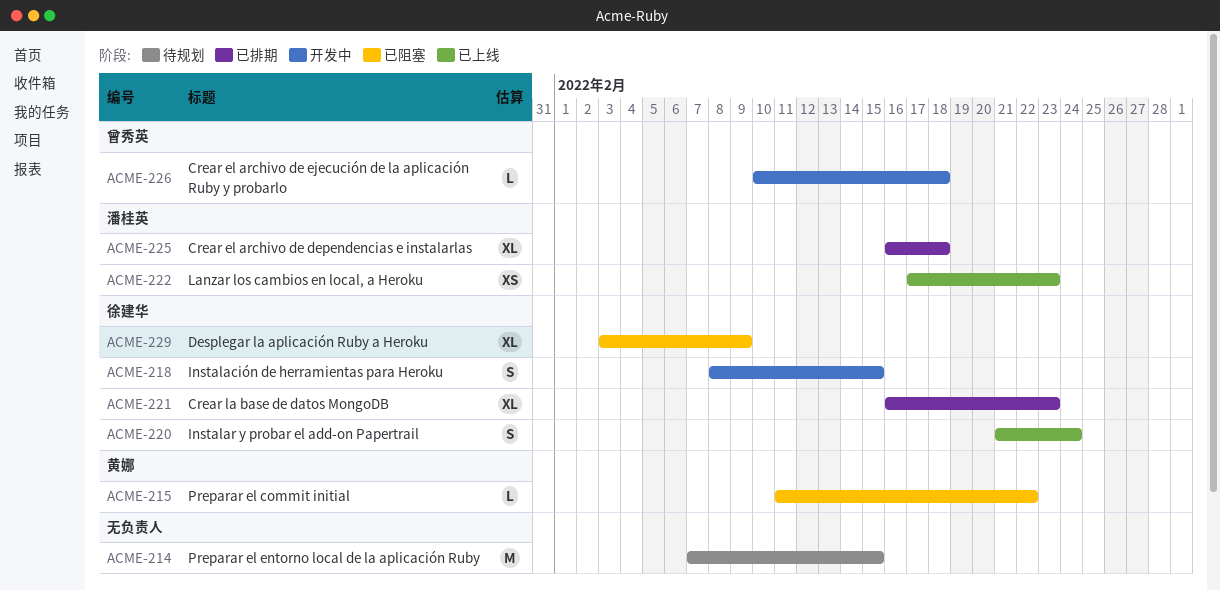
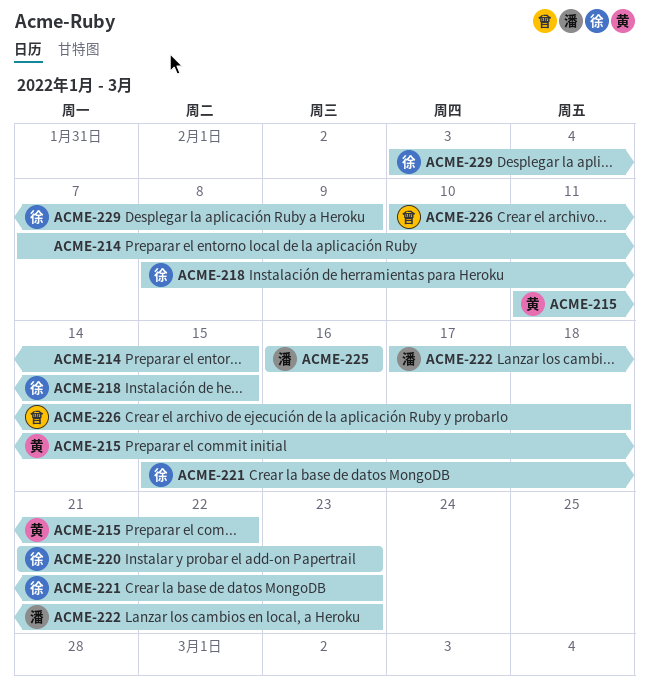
ACME-220, due: Feb 24 -> Feb 23
ACME-221, start: Feb 16 -> Feb 15
ACME-225, due: Feb 18 -> Feb 16

